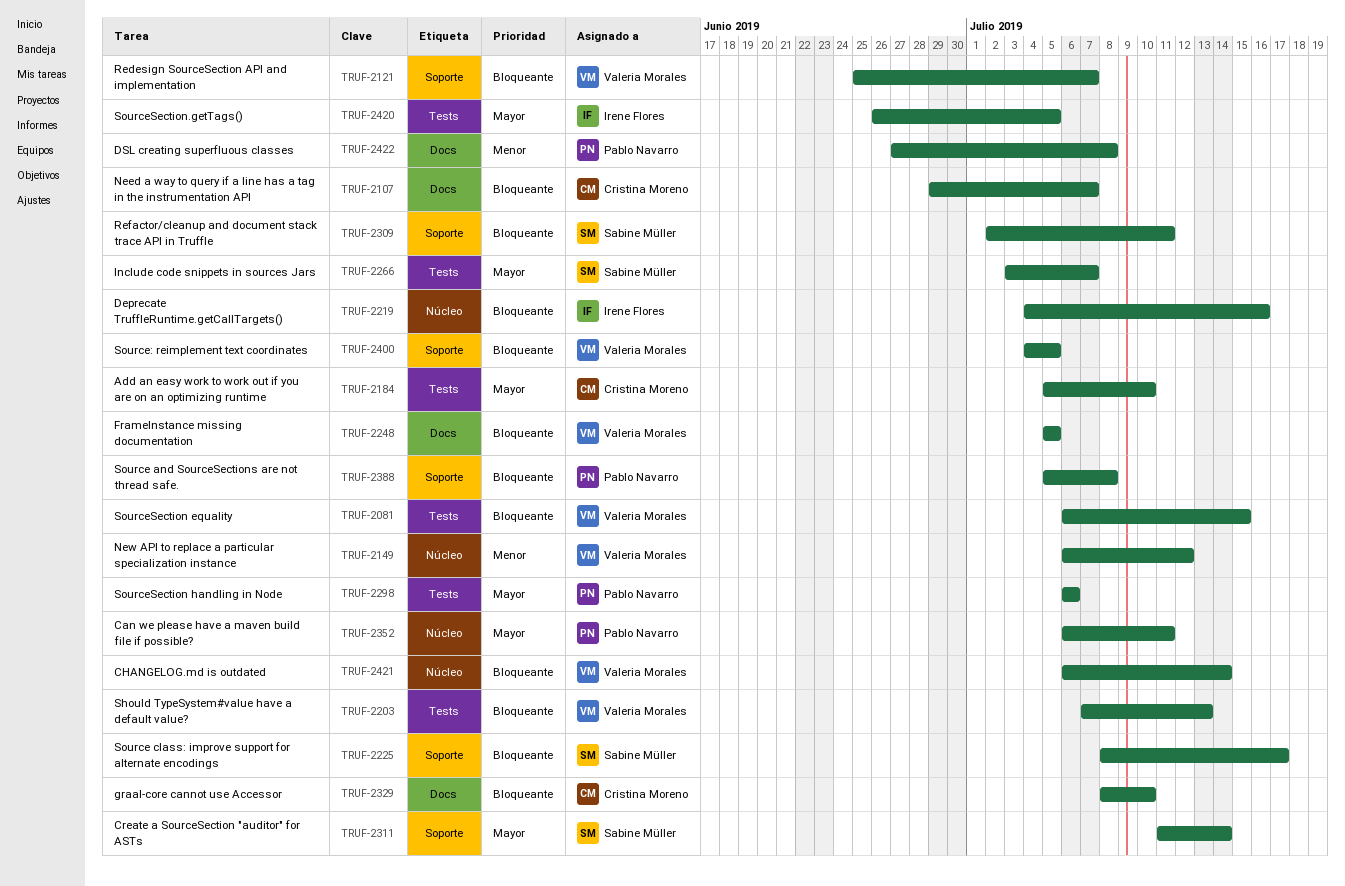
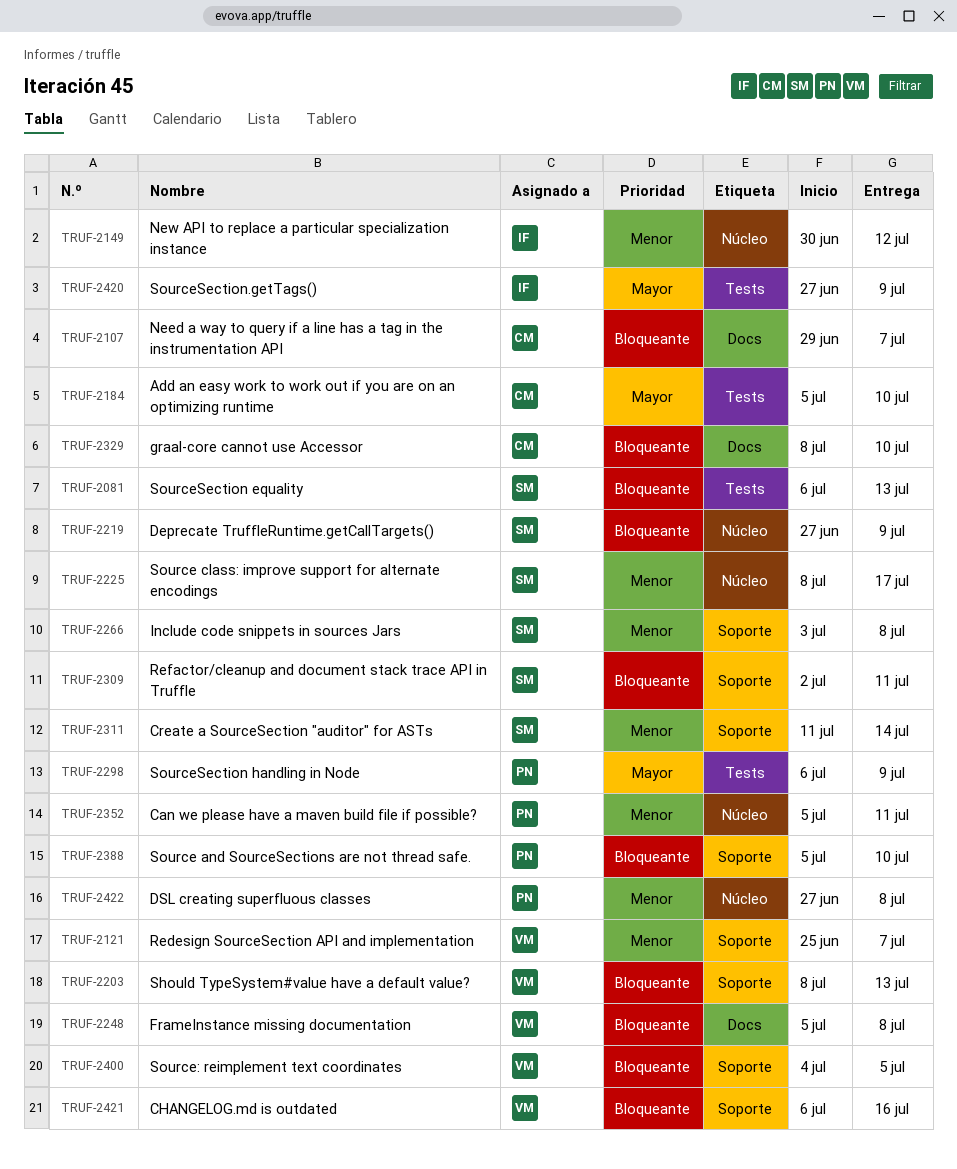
TRUF-2081, owner: Valeria Morales -> Sabine Müller
TRUF-2081, due: Jul 15 -> Jul 13
TRUF-2121, priority: Bloqueante -> Menor
TRUF-2149, owner: Valeria Morales -> Irene Flores
TRUF-2149, start: Jul 6 -> Jun 30
TRUF-2203, label: Tests -> Soporte
TRUF-2203, start: Jul 7 -> Jul 8
TRUF-2219, owner: Irene Flores -> Sabine Müller
TRUF-2219, start: Jul 4 -> Jun 27
TRUF-2219, due: Jul 16 -> Jul 9
TRUF-2225, priority: Bloqueante -> Menor
TRUF-2225, label: Soporte -> Núcleo
TRUF-2248, due: Jul 5 -> Jul 8
TRUF-2266, priority: Mayor -> Menor
TRUF-2266, label: Tests -> Soporte
TRUF-2266, due: Jul 7 -> Jul 8
TRUF-2298, due: Jul 6 -> Jul 9
TRUF-2311, priority: Mayor -> Menor
TRUF-2352, priority: Mayor -> Menor
TRUF-2352, start: Jul 6 -> Jul 5
TRUF-2388, due: Jul 8 -> Jul 10
TRUF-2420, start: Jun 26 -> Jun 27
TRUF-2420, due: Jul 5 -> Jul 9
TRUF-2421, label: Núcleo -> Soporte
TRUF-2421, due: Jul 14 -> Jul 16
TRUF-2422, label: Docs -> Núcleo

